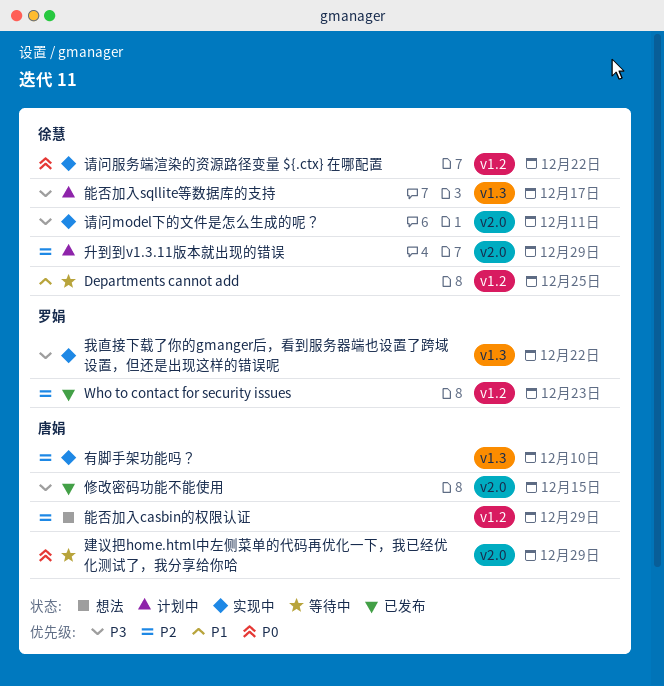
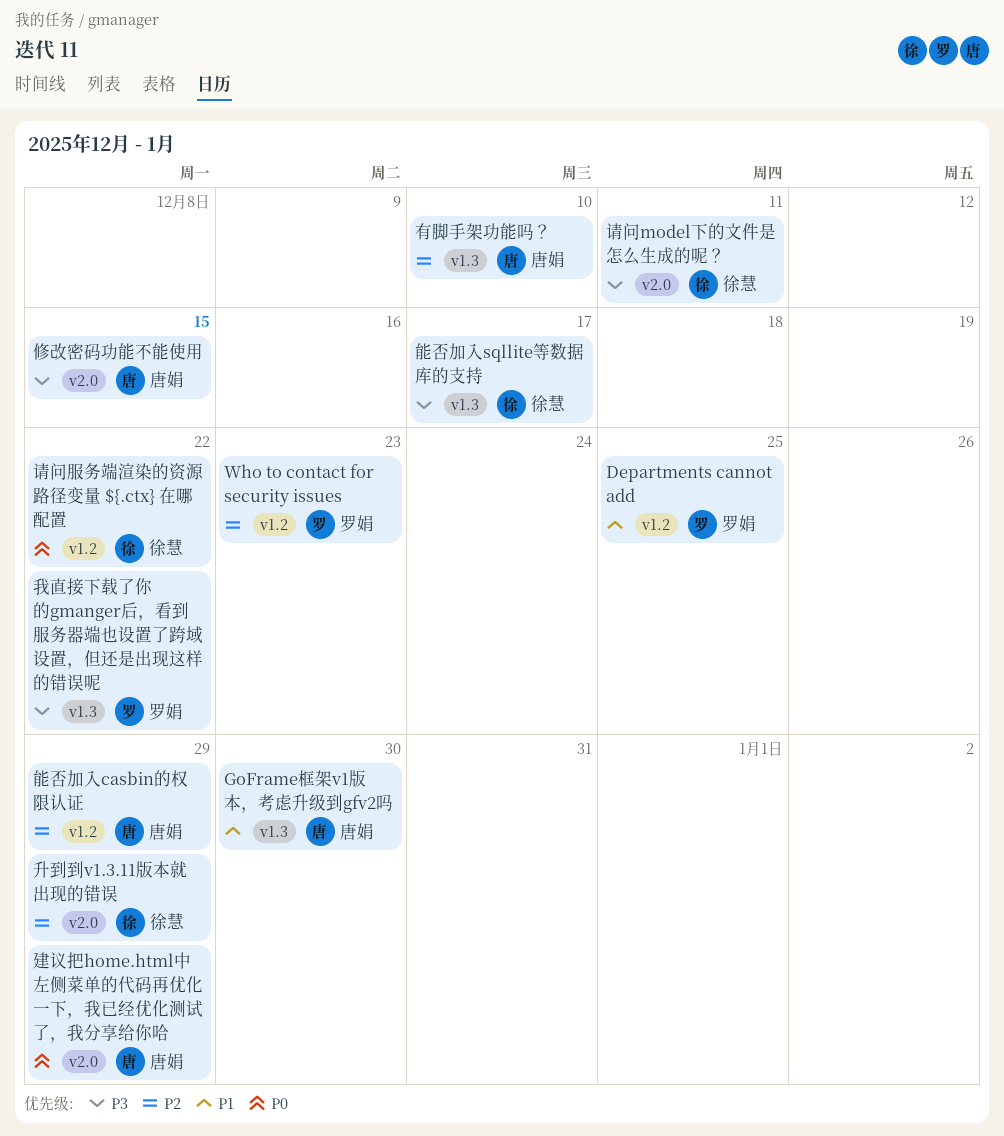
Departments cannot add, owner: 徐慧 -> 罗娟
GoFrame框架v1版本，考虑升级到gfv2吗: none -> present

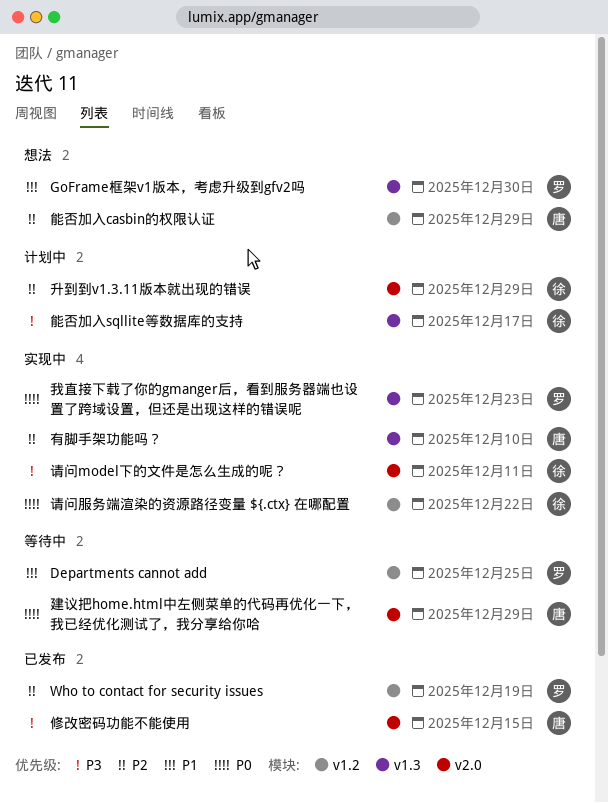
GoFrame框架v1版本，考虑升级到gfv2吗, owner: 唐娟 -> 罗娟
Who to contact for security issues, due: Dec 23 -> Dec 19
我直接下载了你的gmanger后，看到服务器端也设置了跨域设置，但还是出现这样的错误呢, priority: P3 -> P0
我直接下载了你的gmanger后，看到服务器端也设置了跨域设置，但还是出现这样的错误呢, due: Dec 22 -> Dec 23

